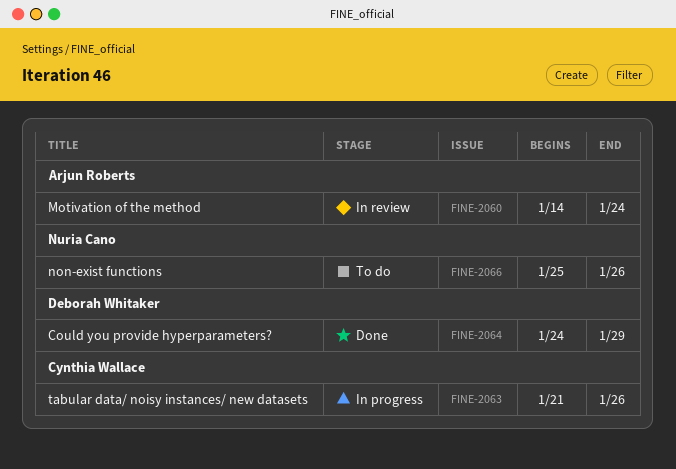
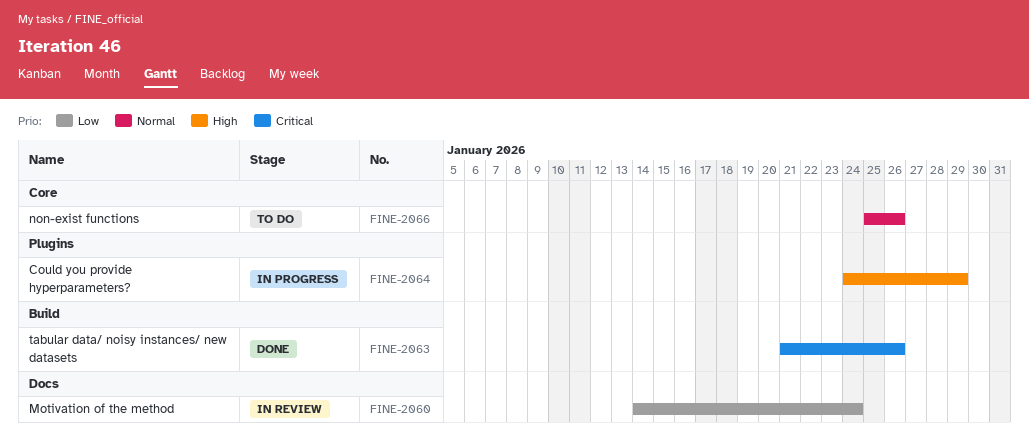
FINE-2063, status: In progress -> Done
FINE-2064, status: Done -> In progress

